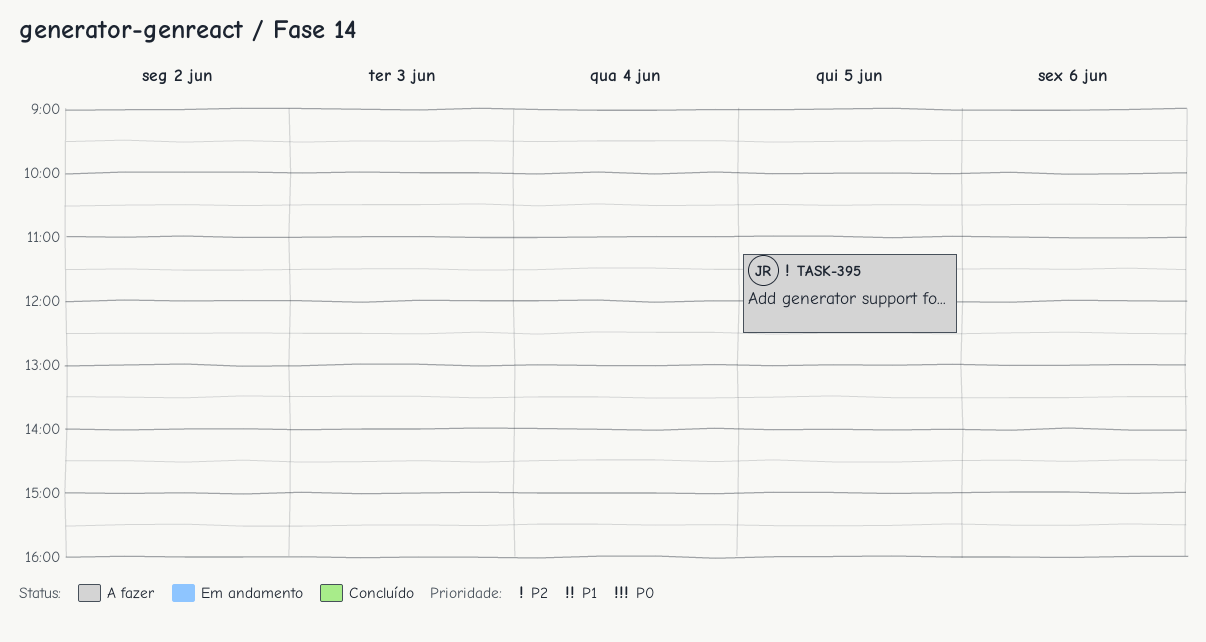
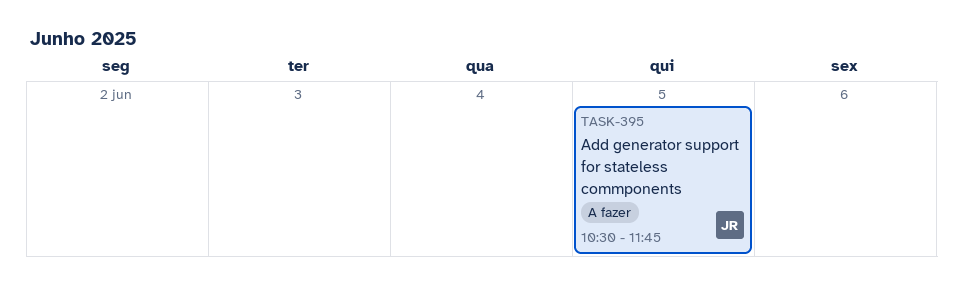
TASK-395, begins: 11:15 -> 10:30
TASK-395, ends: 12:30 -> 11:45

